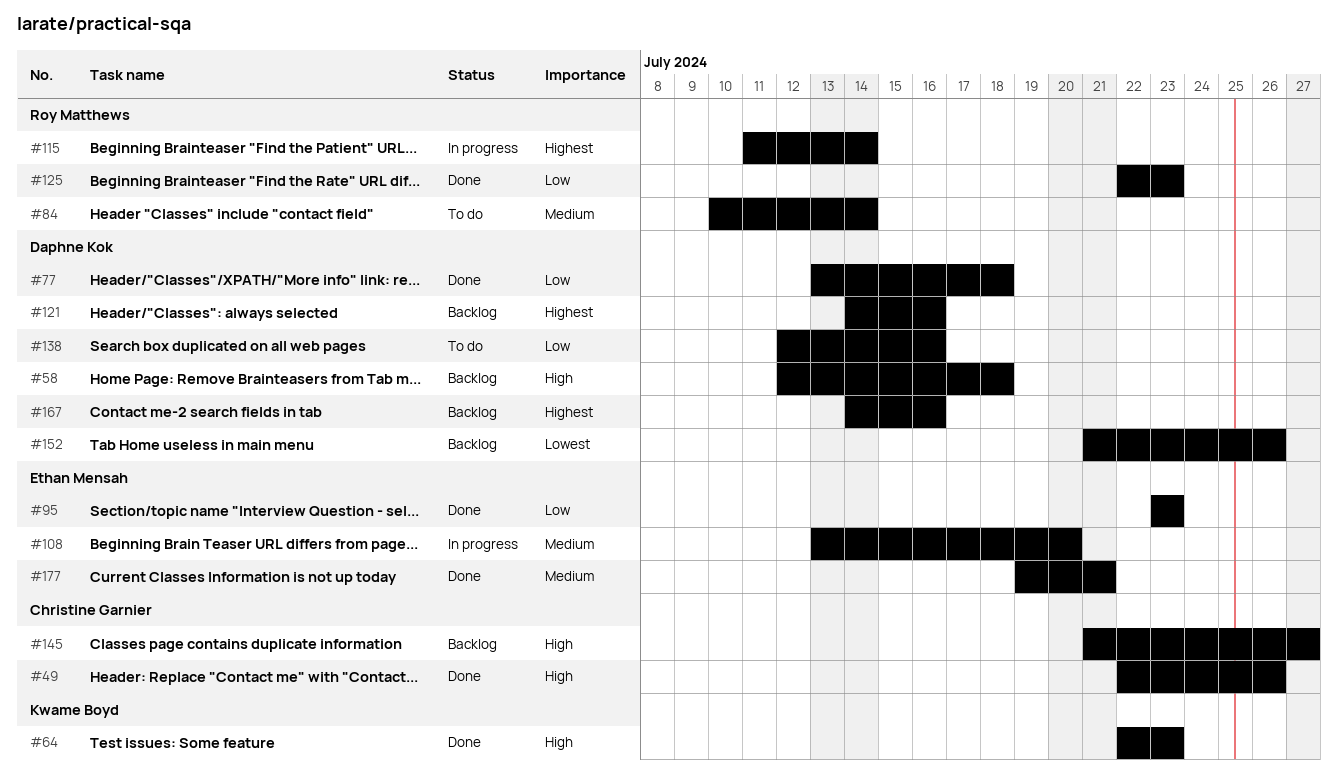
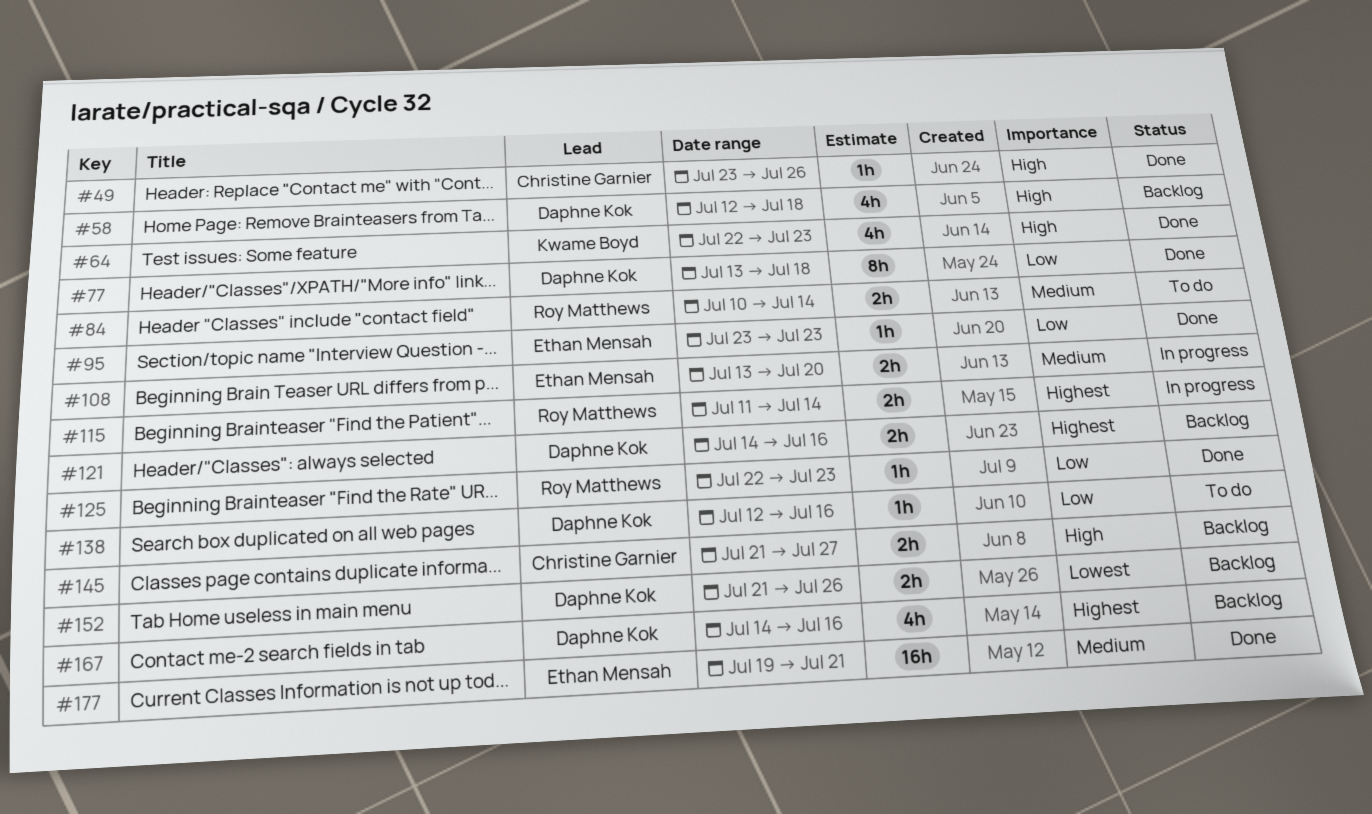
#49, start: Jul 22 -> Jul 23

